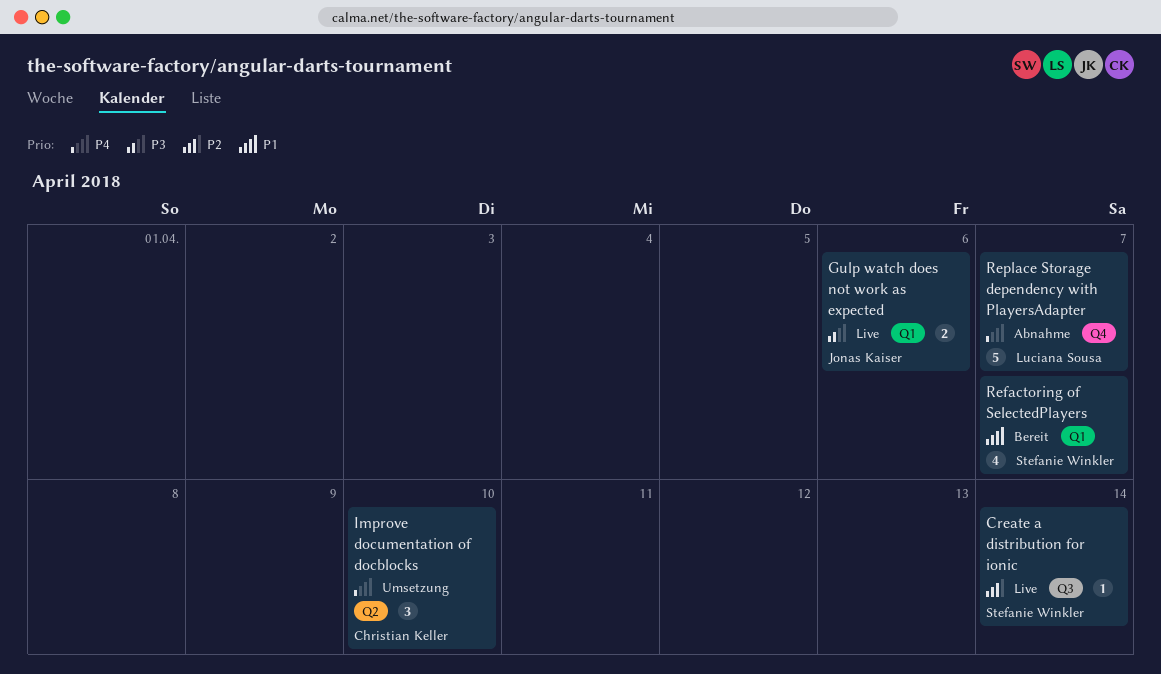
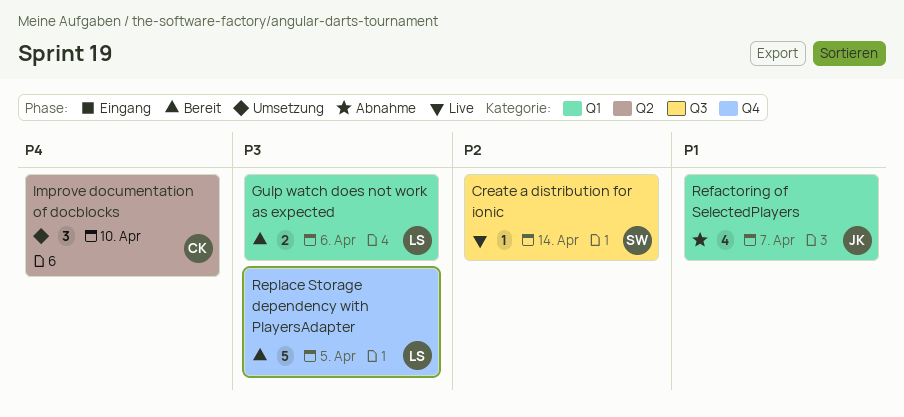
Gulp watch does not work as expected, status: Live -> Bereit
Gulp watch does not work as expected, owner: Jonas Kaiser -> Luciana Sousa
Refactoring of SelectedPlayers, status: Bereit -> Abnahme
Refactoring of SelectedPlayers, owner: Stefanie Winkler -> Jonas Kaiser
Replace Storage dependency with PlayersAdapter, status: Abnahme -> Bereit
Replace Storage dependency with PlayersAdapter, priority: P4 -> P3
Replace Storage dependency with PlayersAdapter, due: Apr 7 -> Apr 5

